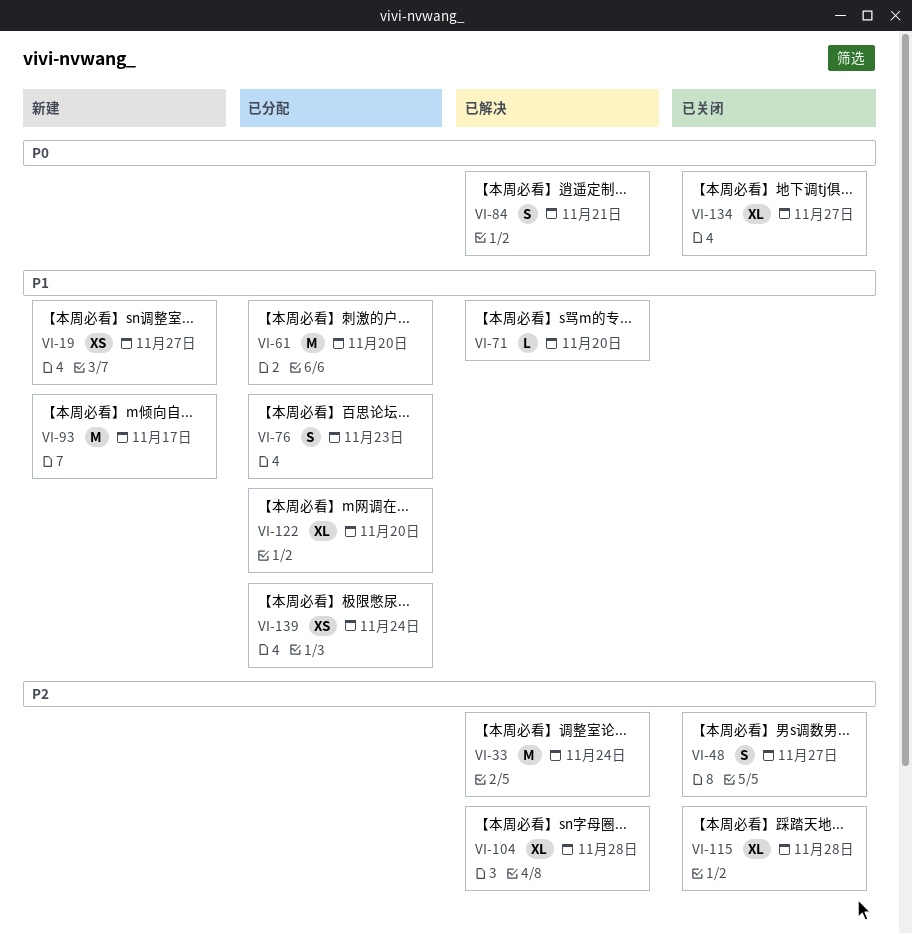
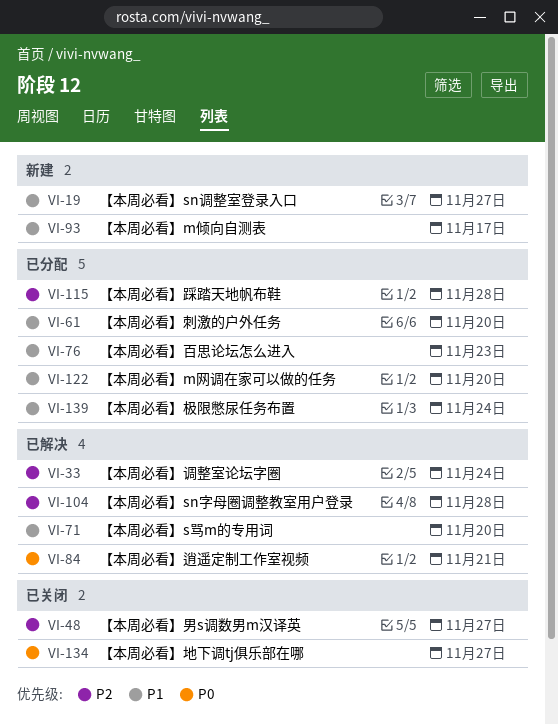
VI-115, status: 已关闭 -> 已分配

